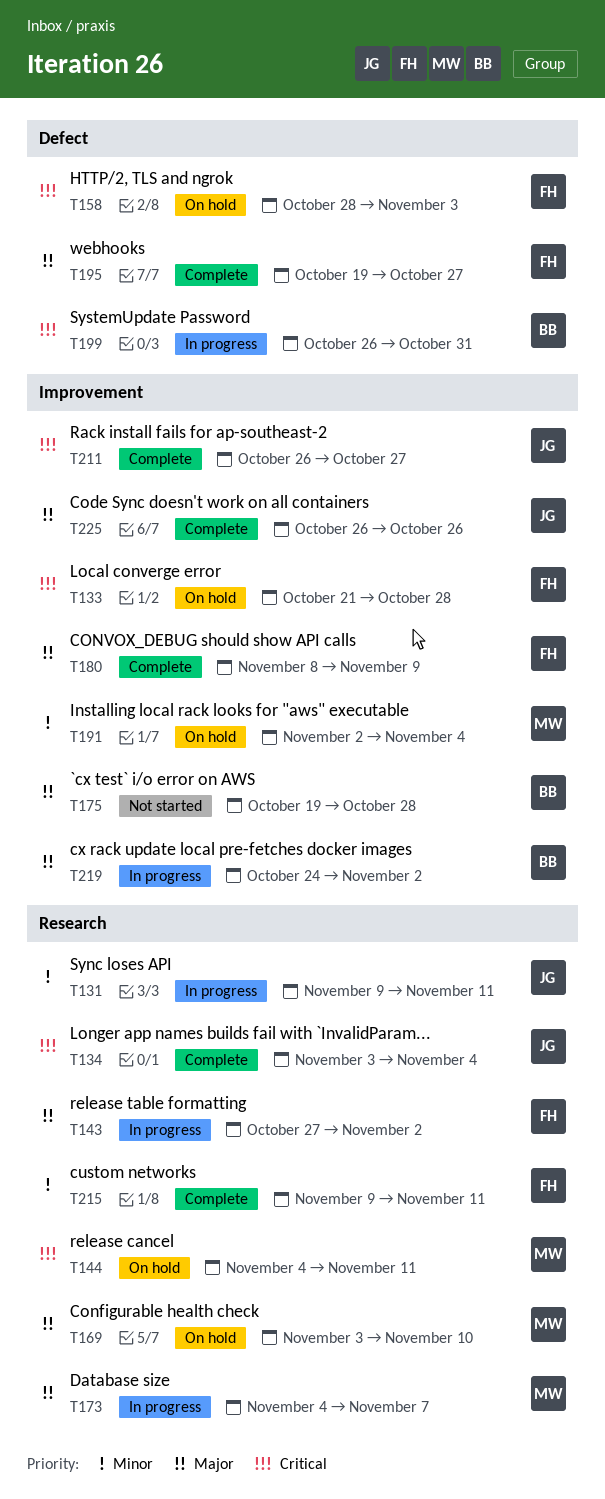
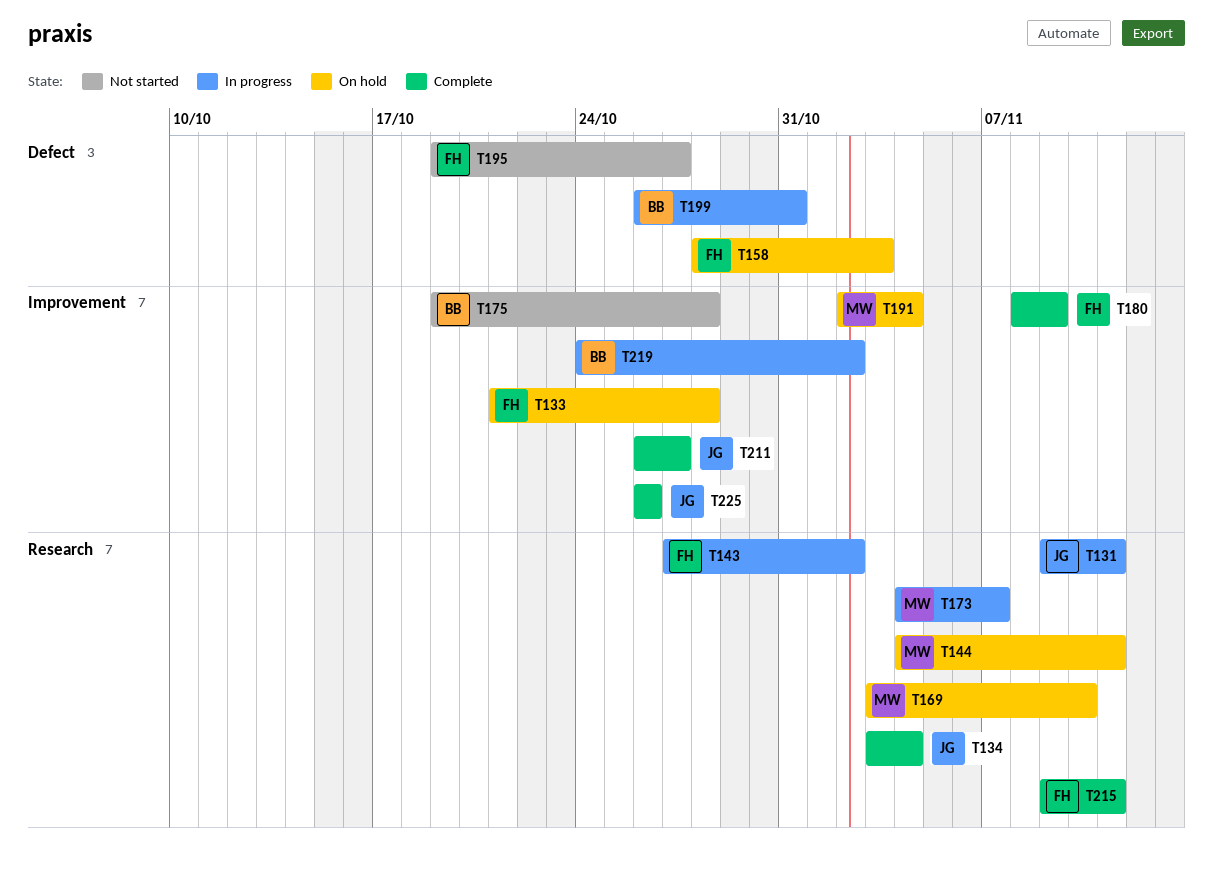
T195, status: Complete -> Not started

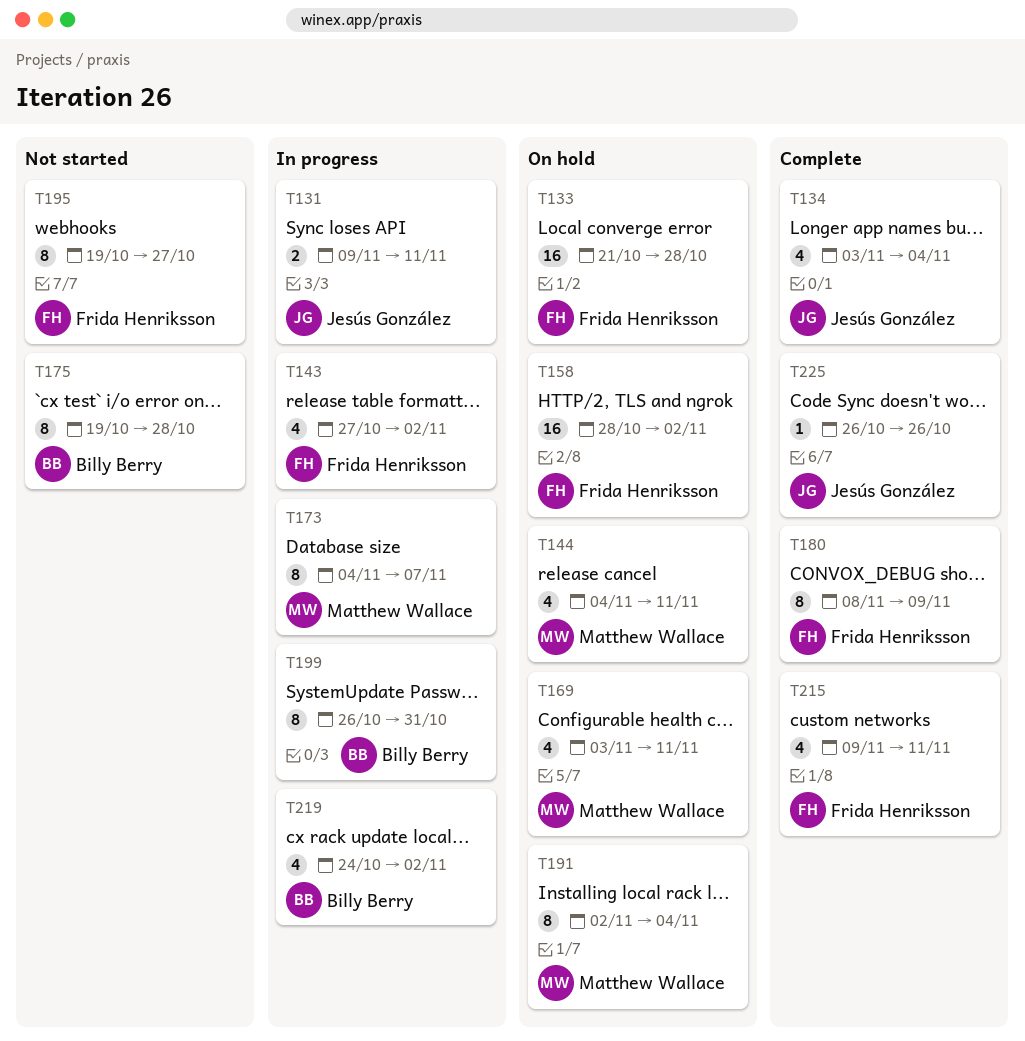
T158, due: Nov 3 -> Nov 2
T169, due: Nov 10 -> Nov 11
T211: present -> none

